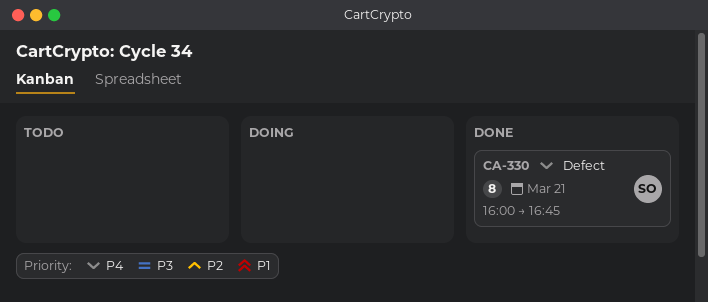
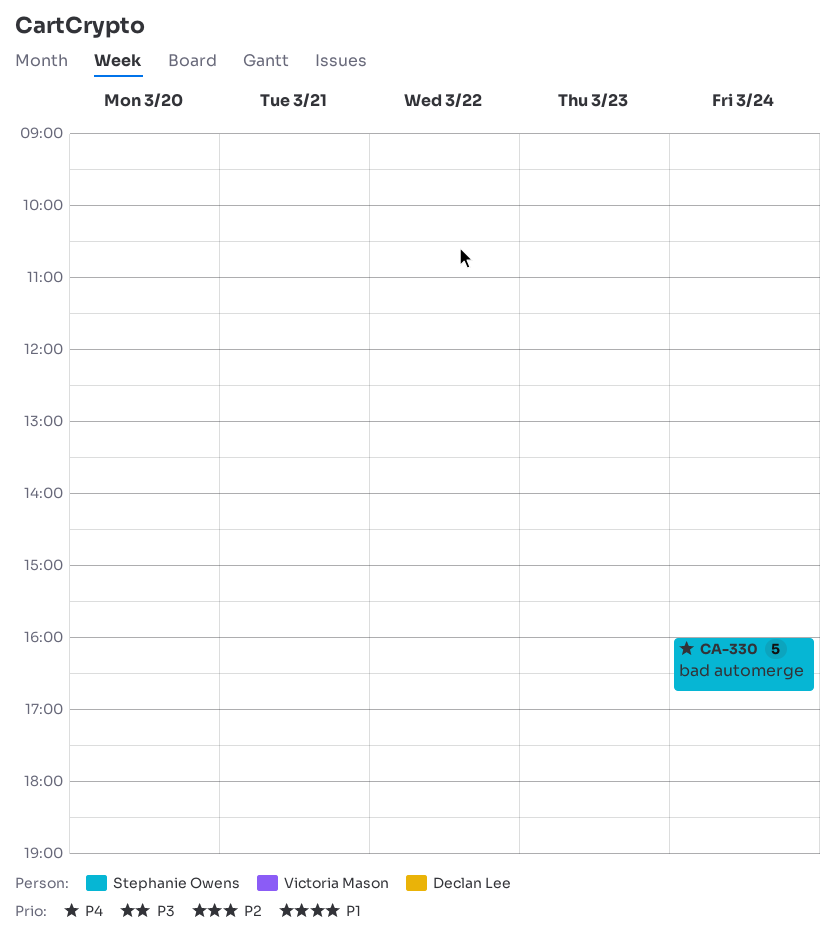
CA-330, estimate: 8 -> 5
CA-330, day: Mar 21 -> Mar 24

